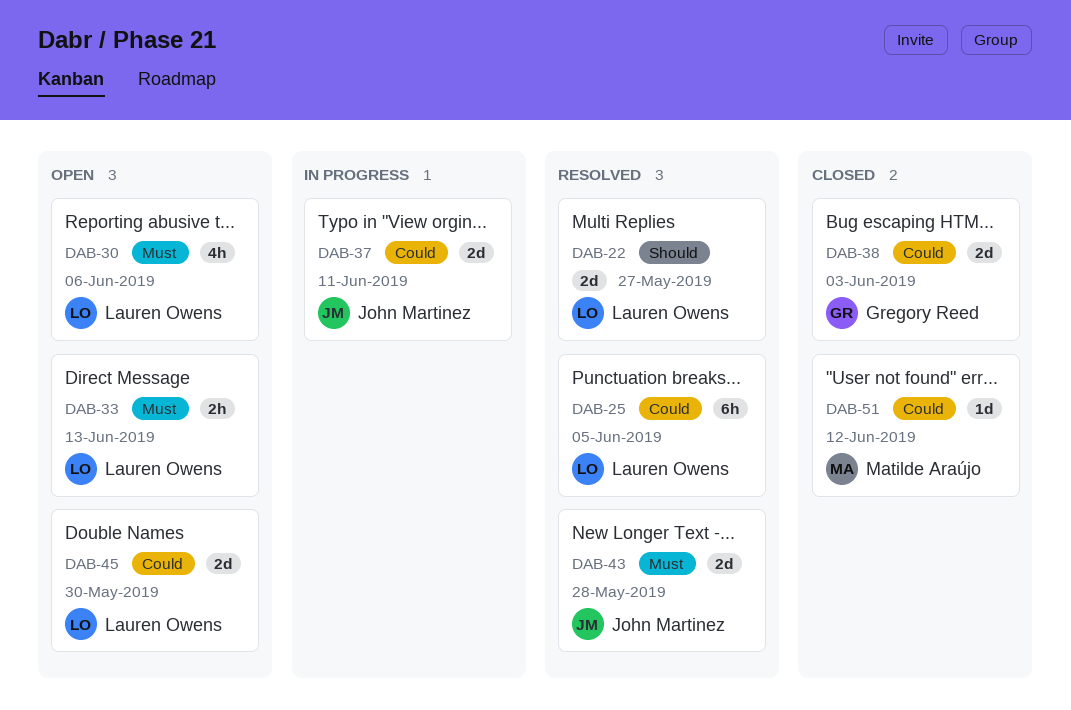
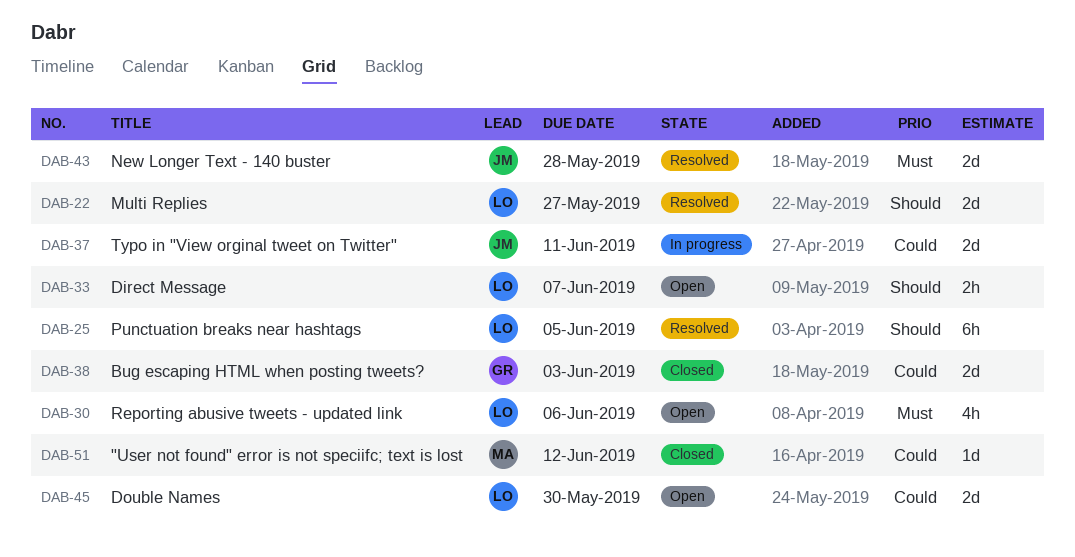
DAB-25, priority: Could -> Should
DAB-33, priority: Must -> Should
DAB-33, due: Jun 13 -> Jun 7

